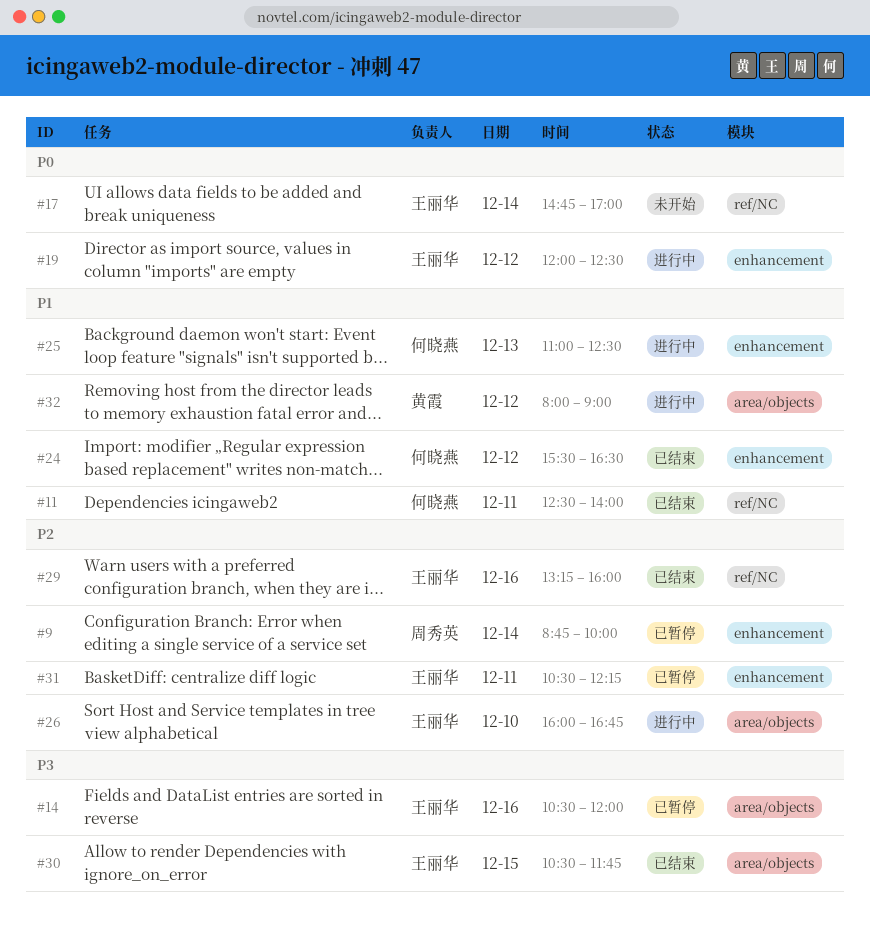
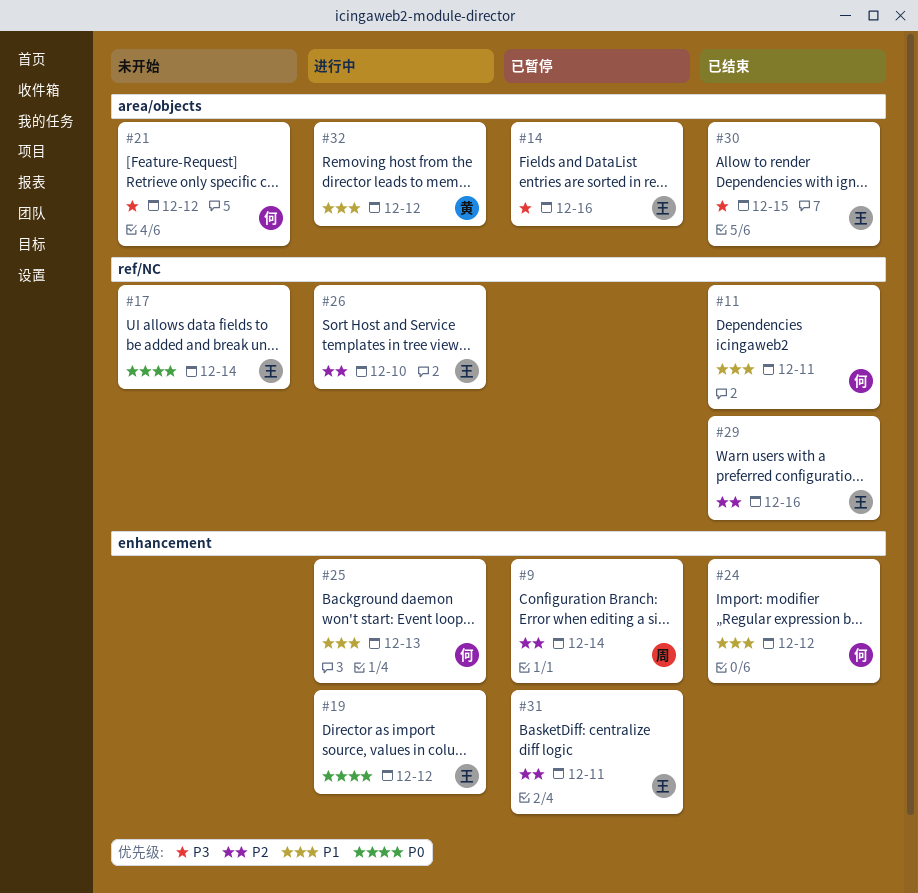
#21: none -> present
#26, label: area/objects -> ref/NC

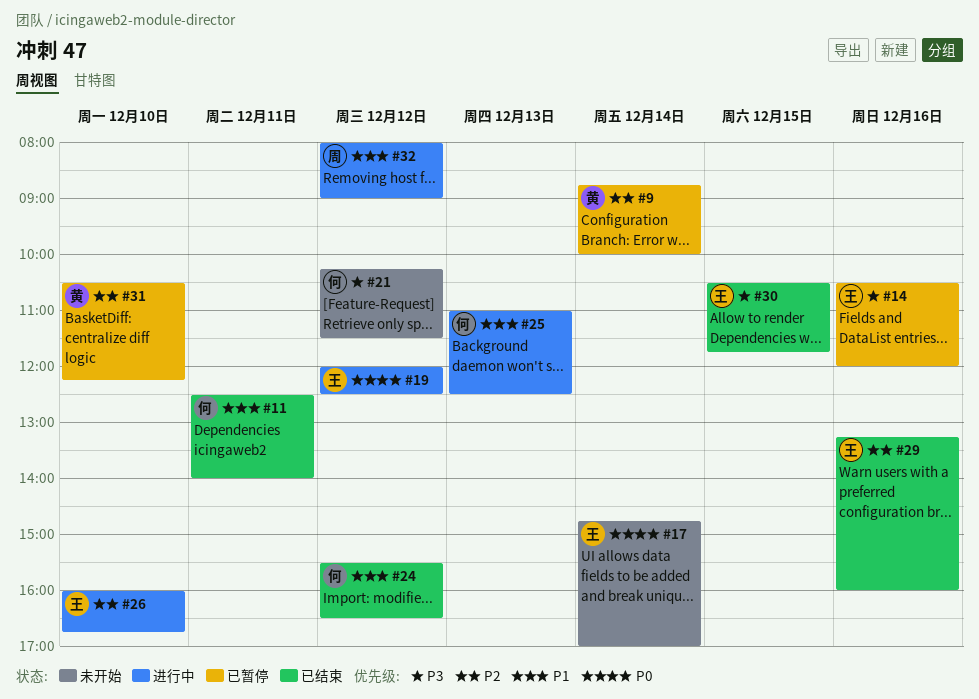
#9, owner: 周 -> 黄
#31, owner: 王 -> 黄
#31, day: Dec 11 -> Dec 10
#32, owner: 黄 -> 周

